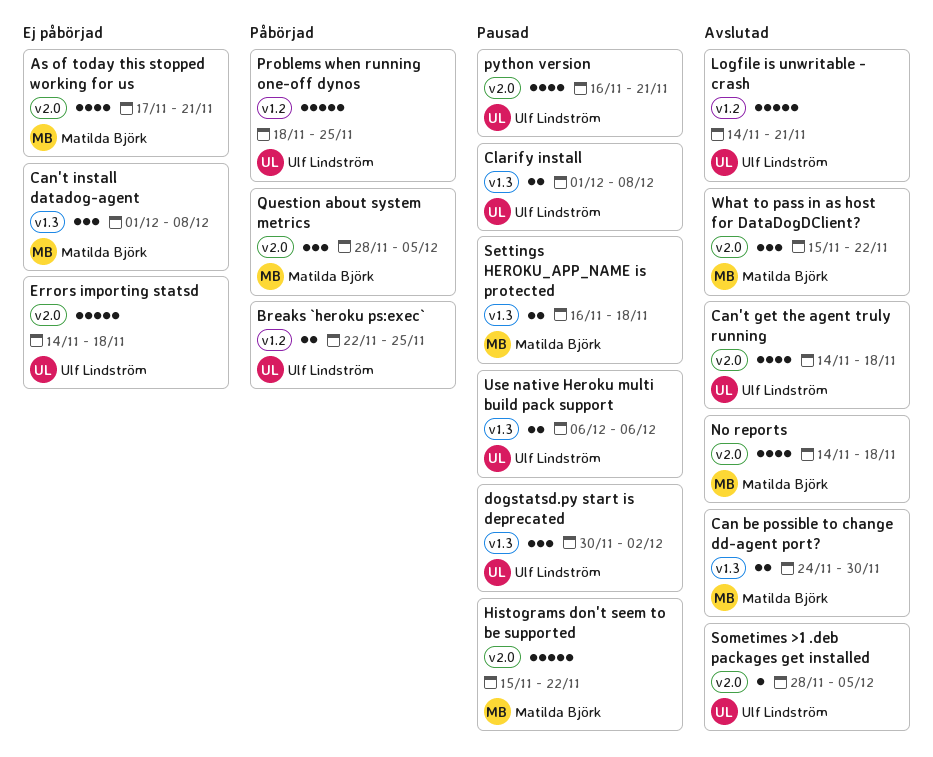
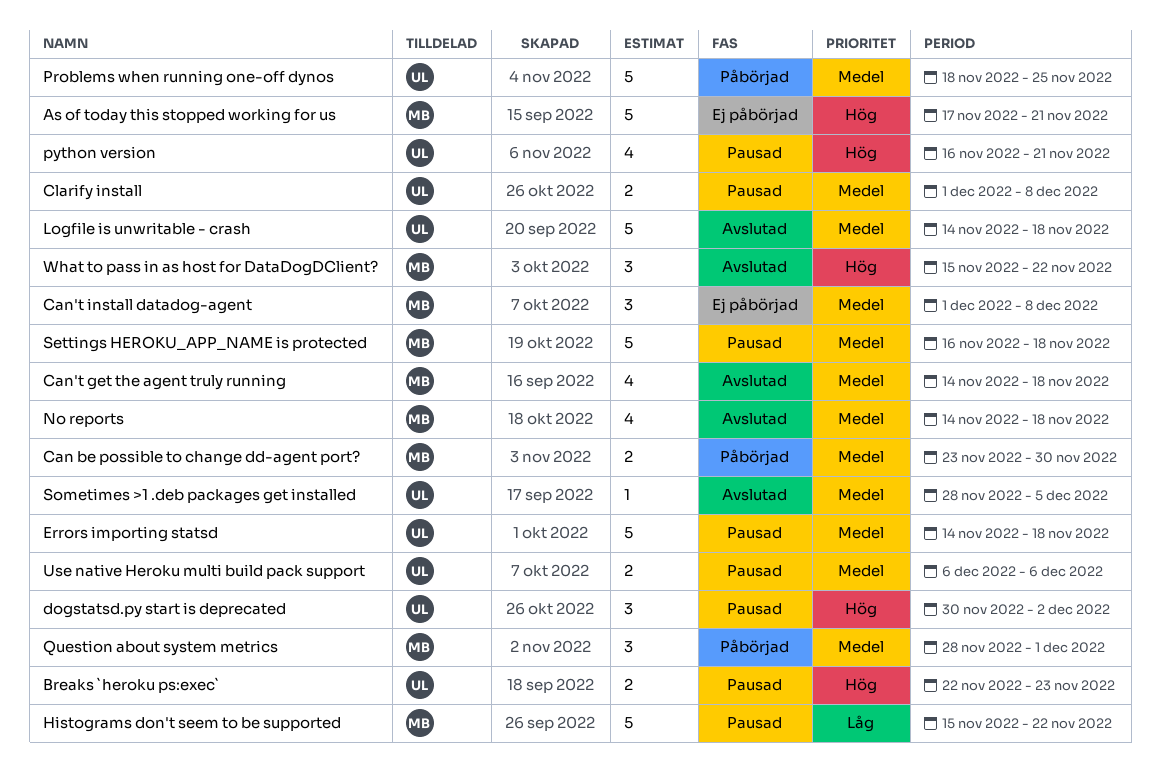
As of today this stopped working for us, estimate: 4 -> 5
Breaks `heroku ps:exec`, status: Påbörjad -> Pausad
Breaks `heroku ps:exec`, due: Nov 25 -> Nov 23
Can be possible to change dd-agent port?, status: Avslutad -> Påbörjad
Can be possible to change dd-agent port?, start: Nov 24 -> Nov 23
Can't get the agent truly running, owner: Ulf Lindström -> Matilda Björk
Errors importing statsd, status: Ej påbörjad -> Pausad
Logfile is unwritable - crash, due: Nov 21 -> Nov 18
Question about system metrics, due: Dec 5 -> Dec 1
Settings HEROKU_APP_NAME is protected, estimate: 2 -> 5

